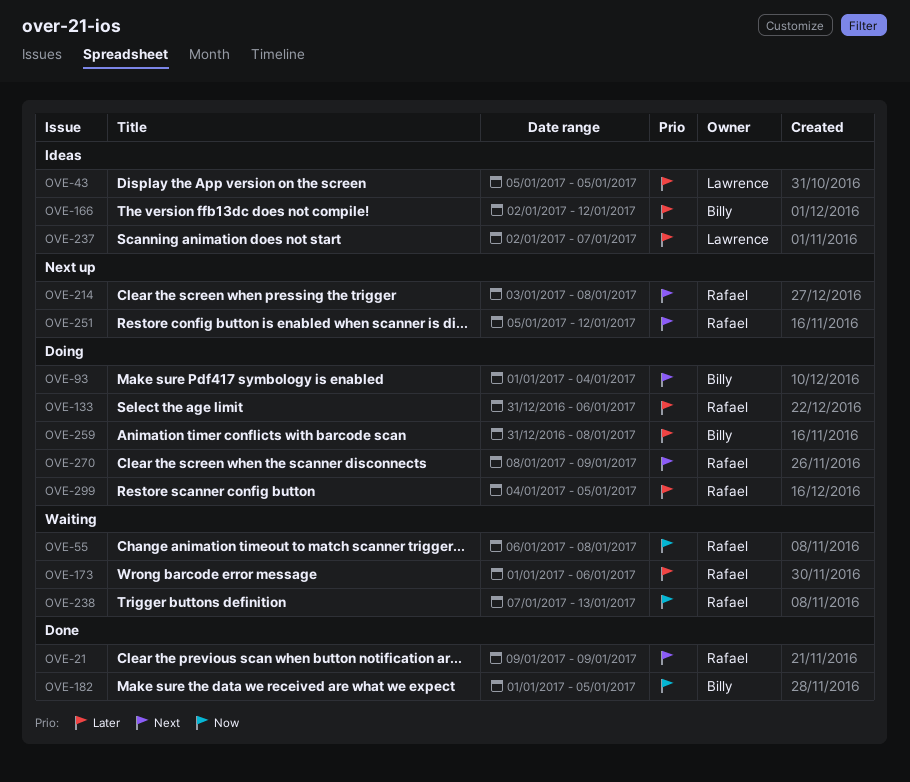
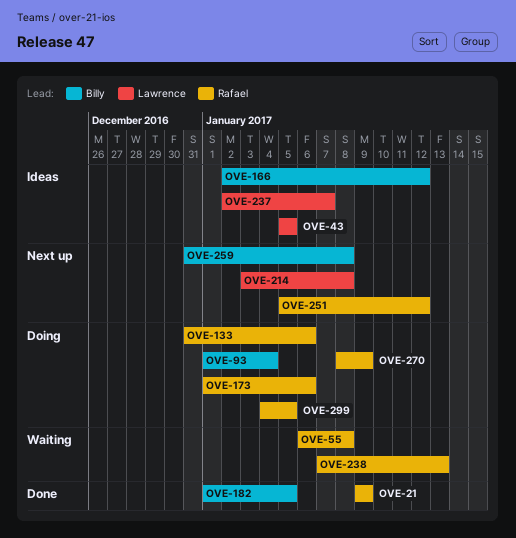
OVE-173, status: Waiting -> Doing
OVE-214, owner: Rafael -> Lawrence
OVE-259, status: Doing -> Next up

